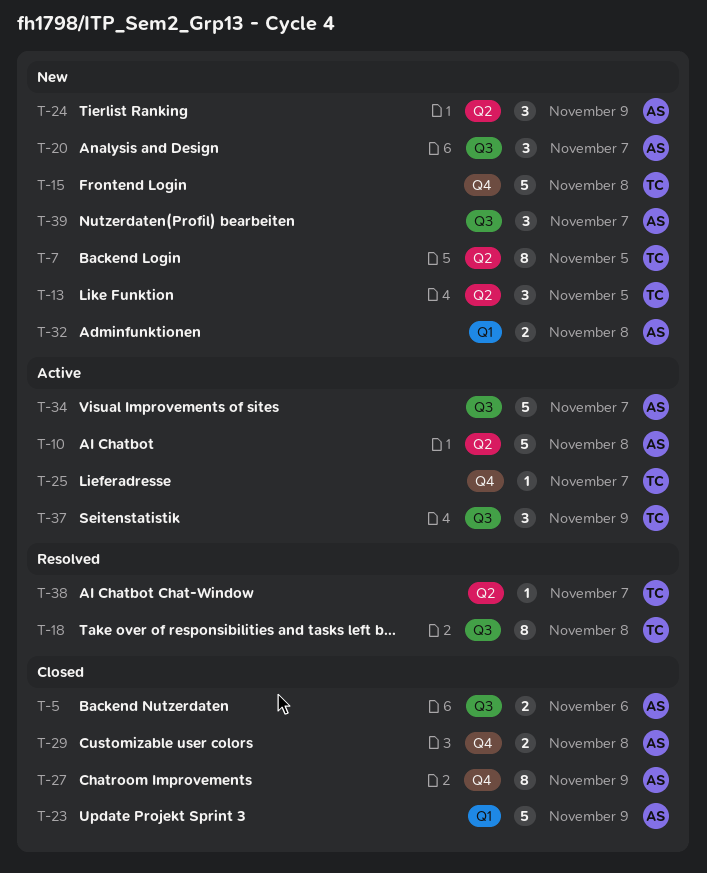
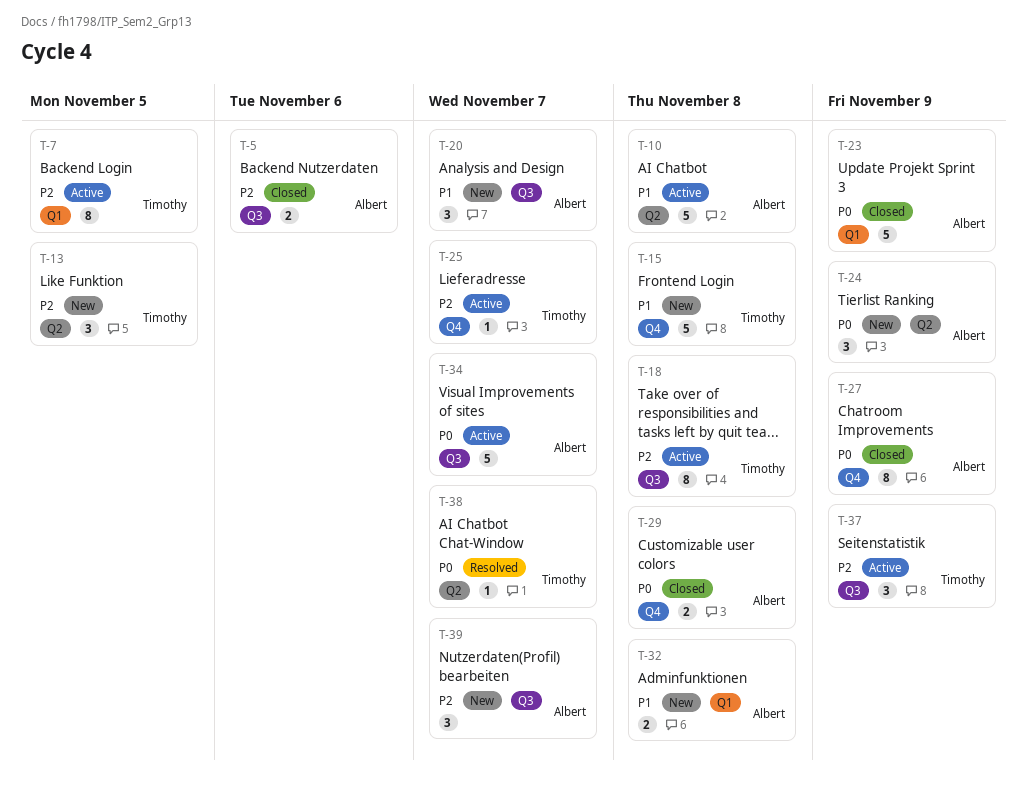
T-7, status: New -> Active
T-7, label: Q2 -> Q1
T-18, status: Resolved -> Active

